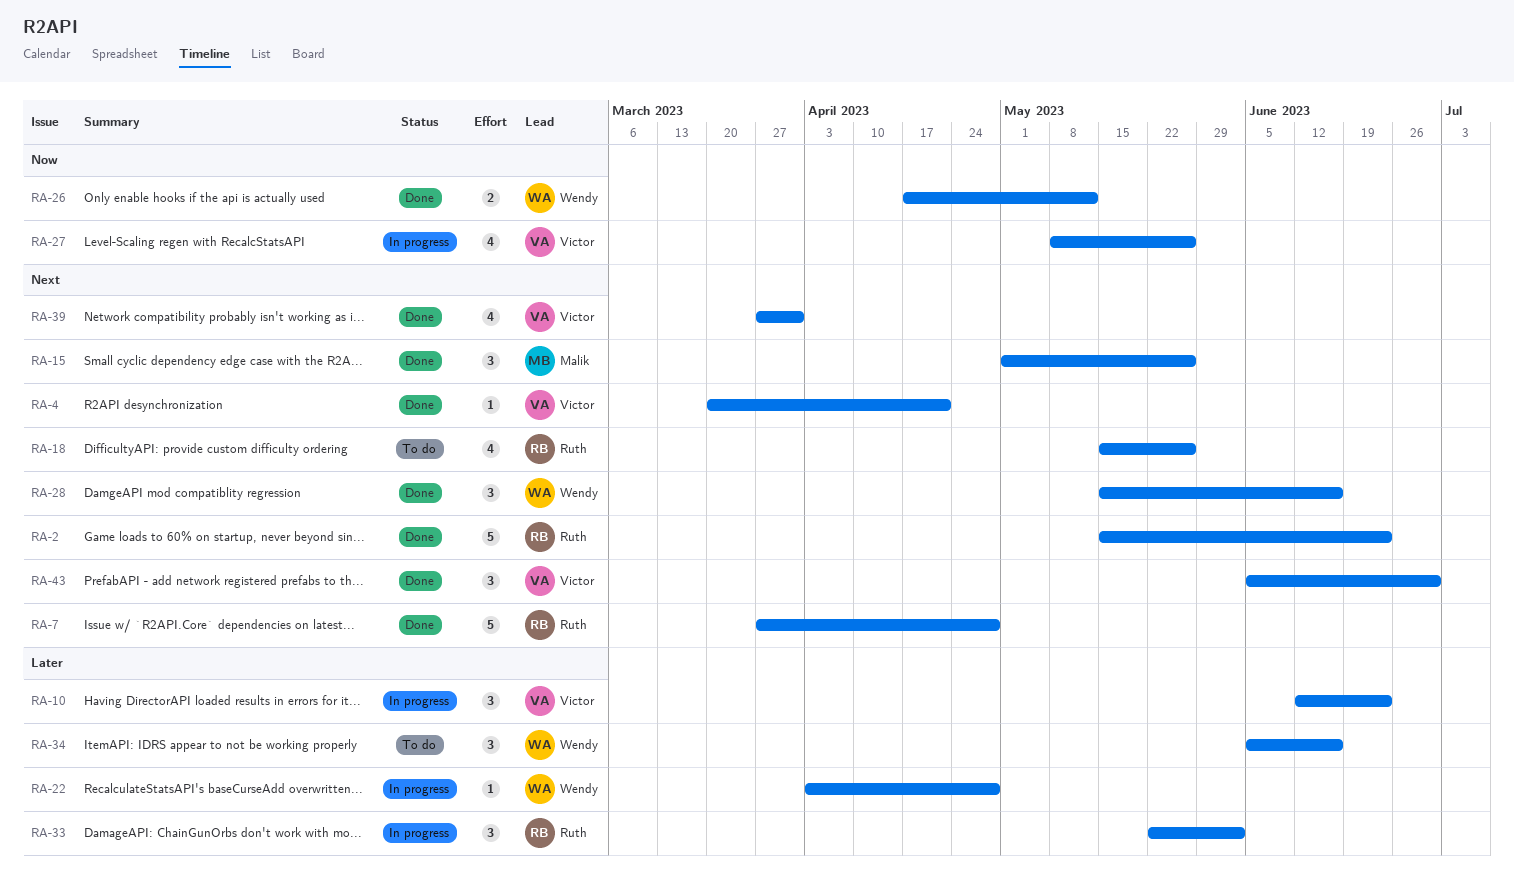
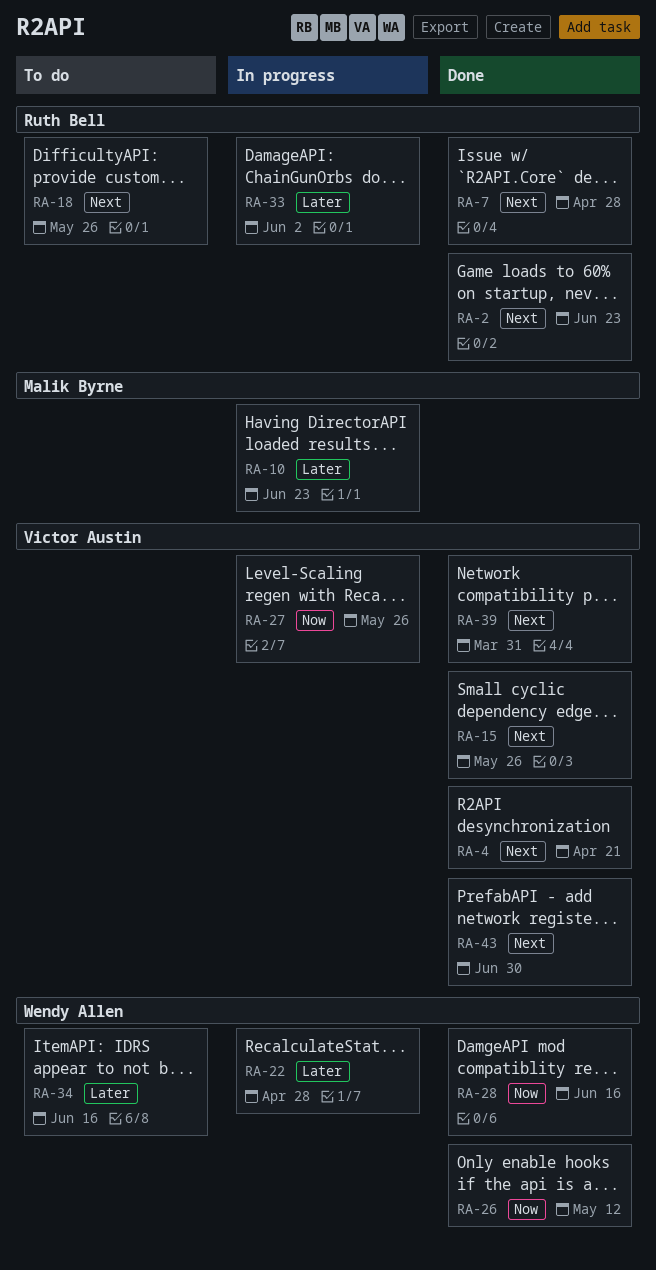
RA-10, owner: Victor Austin -> Malik Byrne
RA-15, owner: Malik Byrne -> Victor Austin
RA-28, priority: Next -> Now

